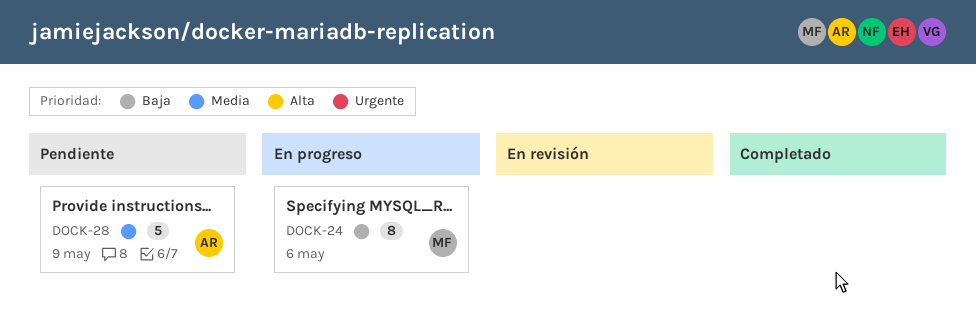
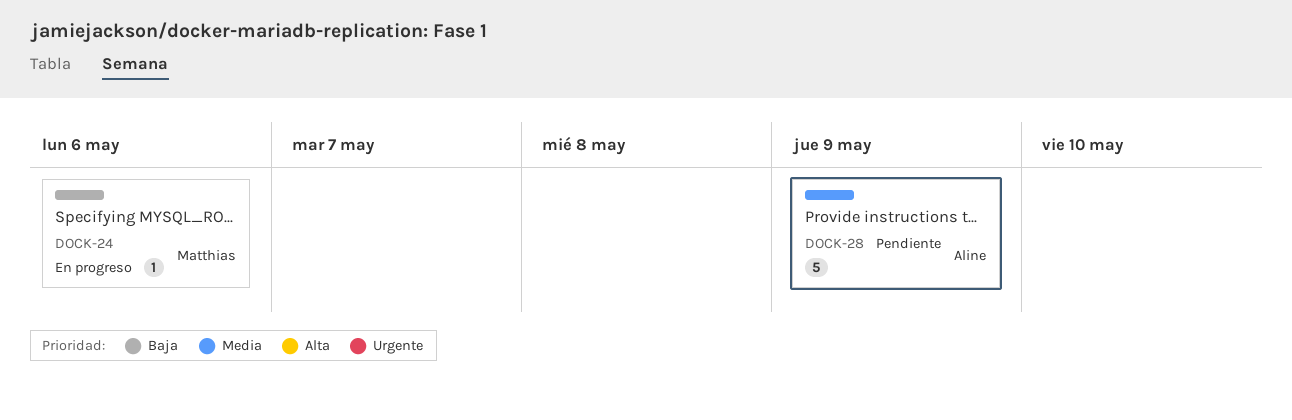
DOCK-24, estimate: 8 -> 1

